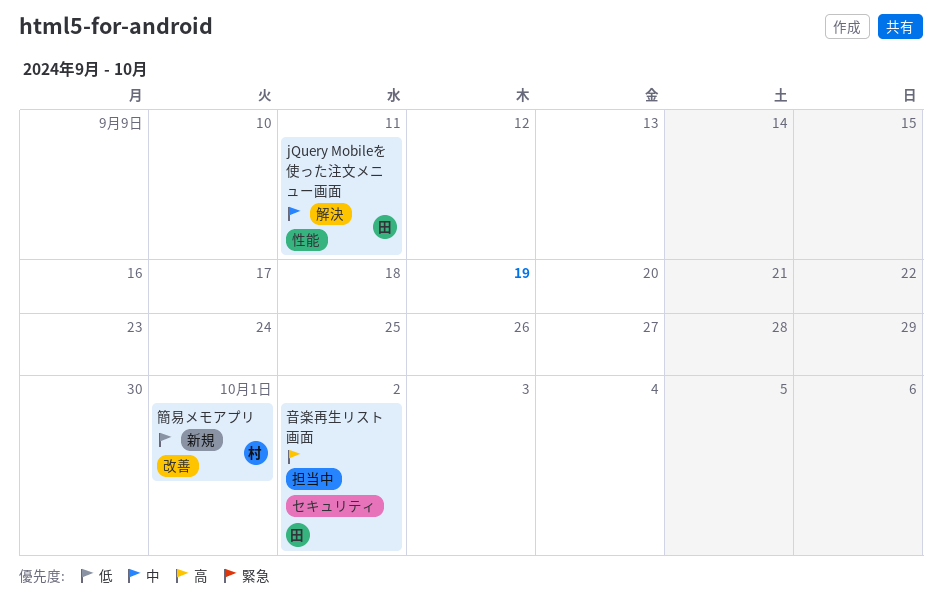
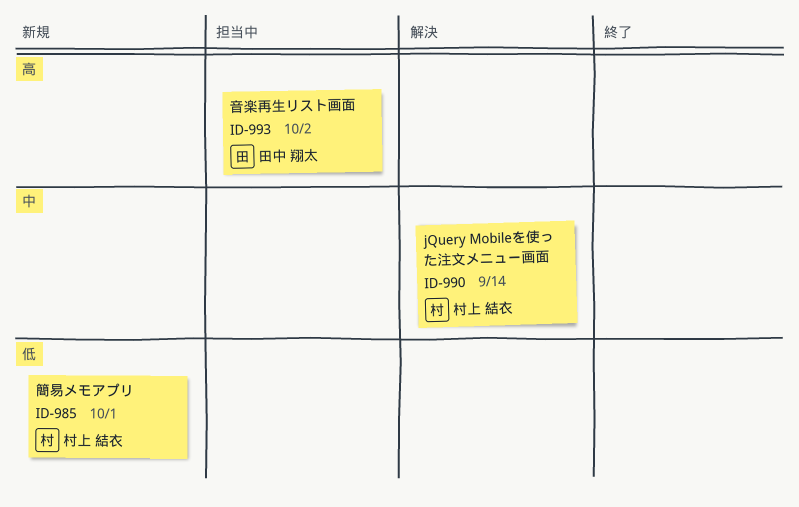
jQuery Mobileを使った注文メニュー画面, owner: 田中 翔太 -> 村上 結衣
jQuery Mobileを使った注文メニュー画面, due: Sep 11 -> Sep 14

